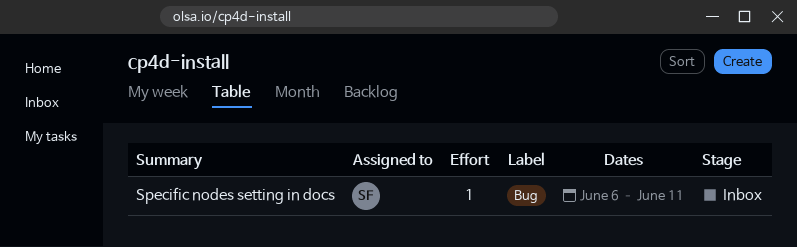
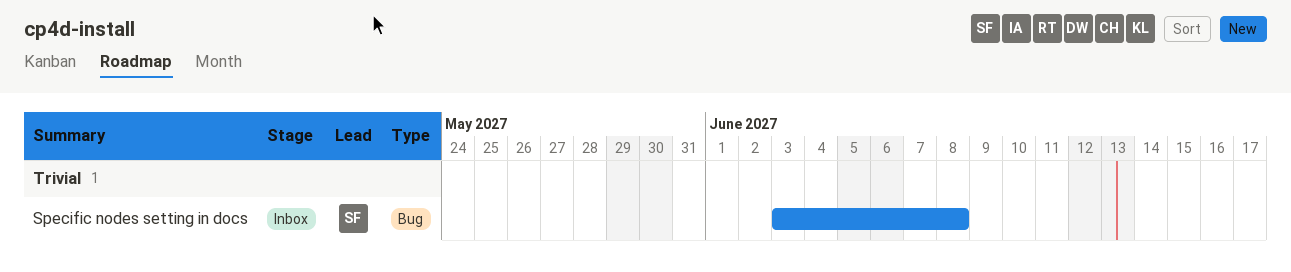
Specific nodes setting in docs, start: Jun 6 -> Jun 3
Specific nodes setting in docs, due: Jun 11 -> Jun 8

